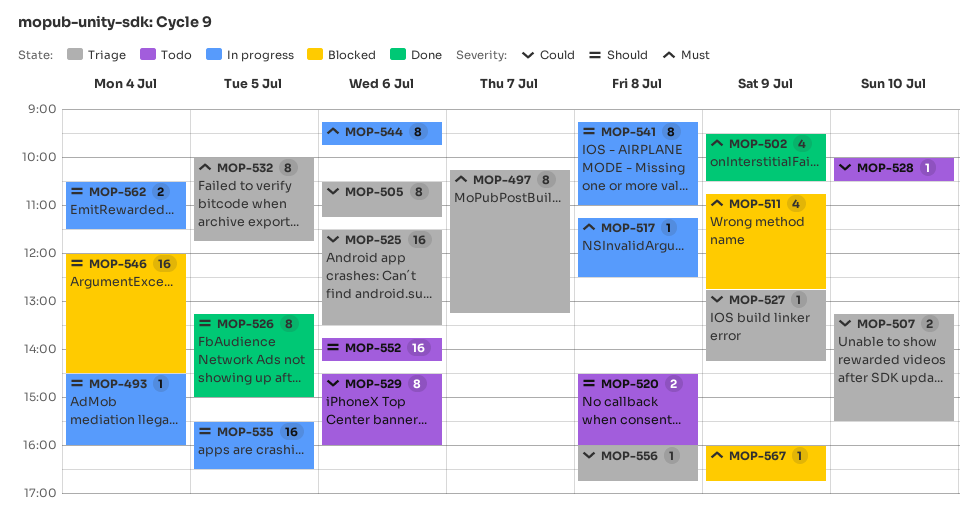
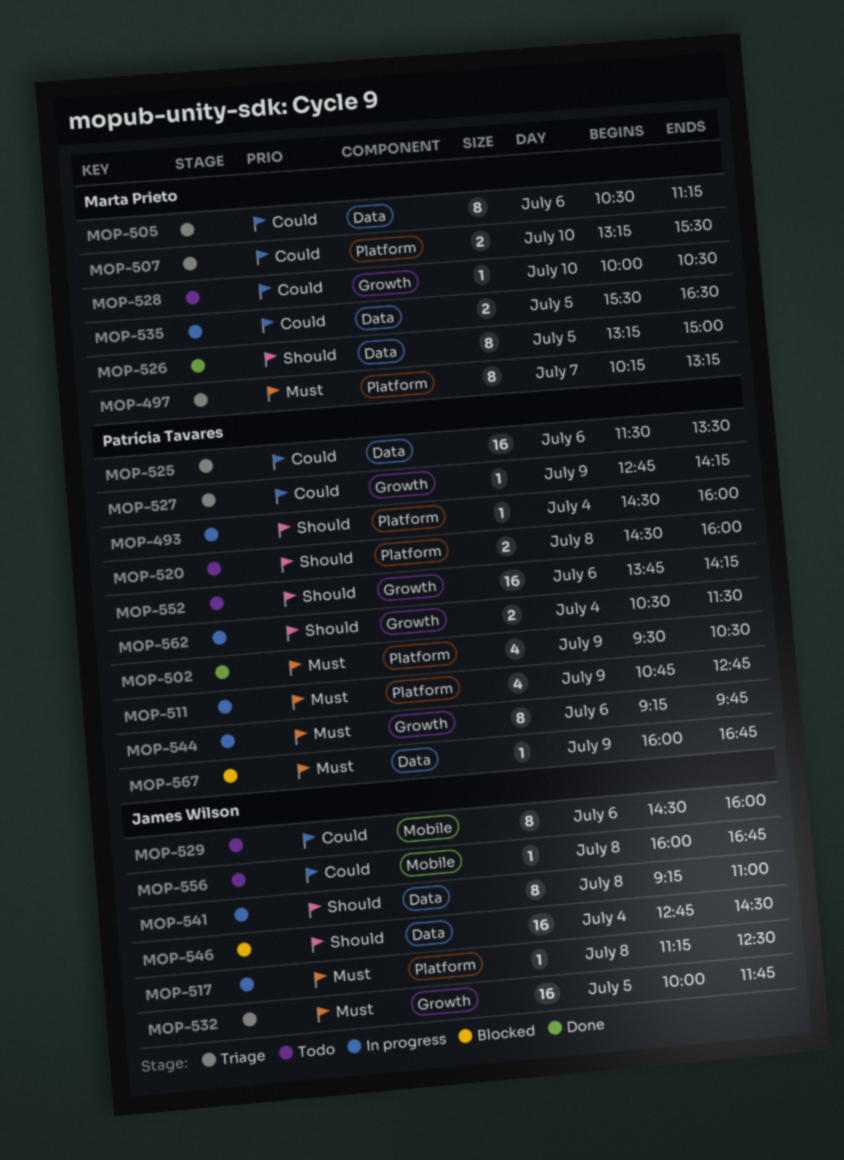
MOP-511, status: Blocked -> In progress
MOP-532, estimate: 8 -> 16
MOP-535, priority: Should -> Could
MOP-535, estimate: 16 -> 2
MOP-546, begins: 12:00 -> 12:45
MOP-556, status: Triage -> Todo

